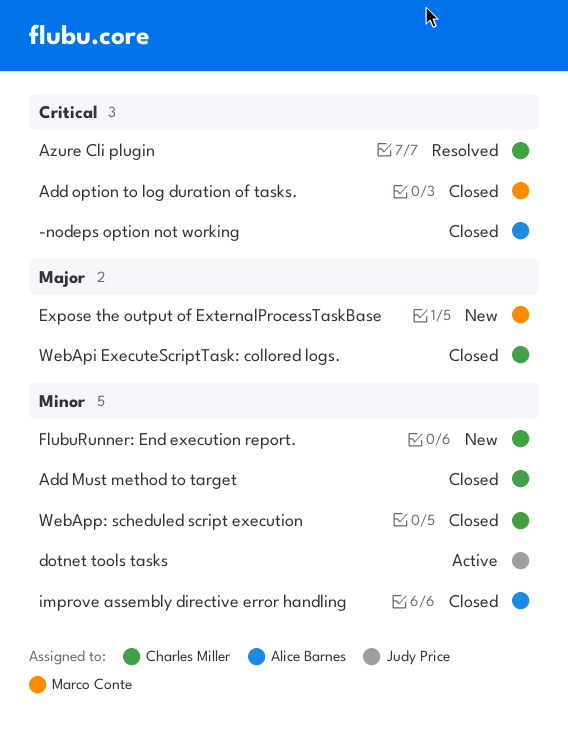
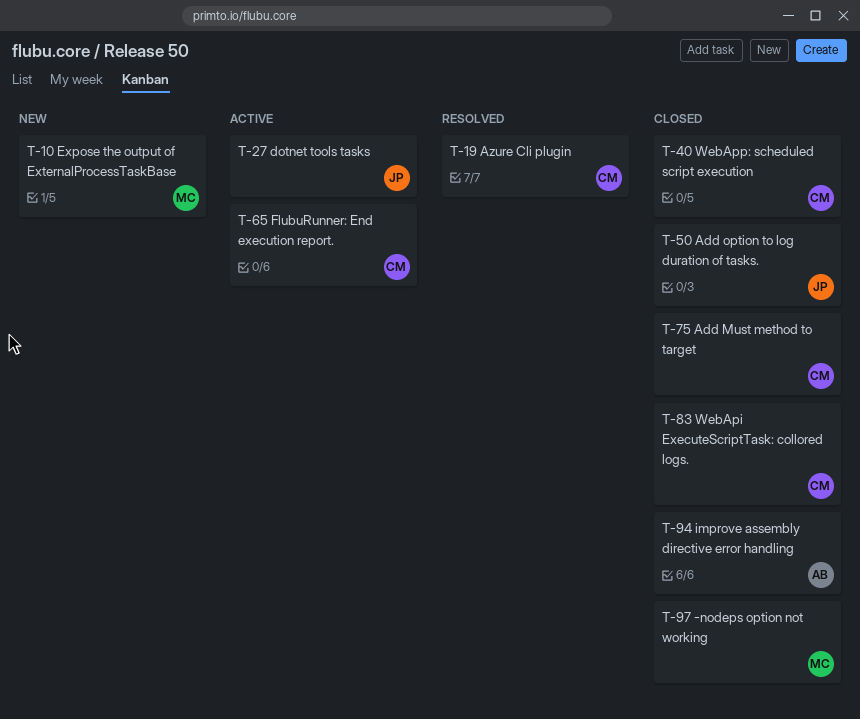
-nodeps option not working, owner: Alice Barnes -> Marco Conte
Add option to log duration of tasks., owner: Marco Conte -> Judy Price
FlubuRunner: End execution report., status: New -> Active

